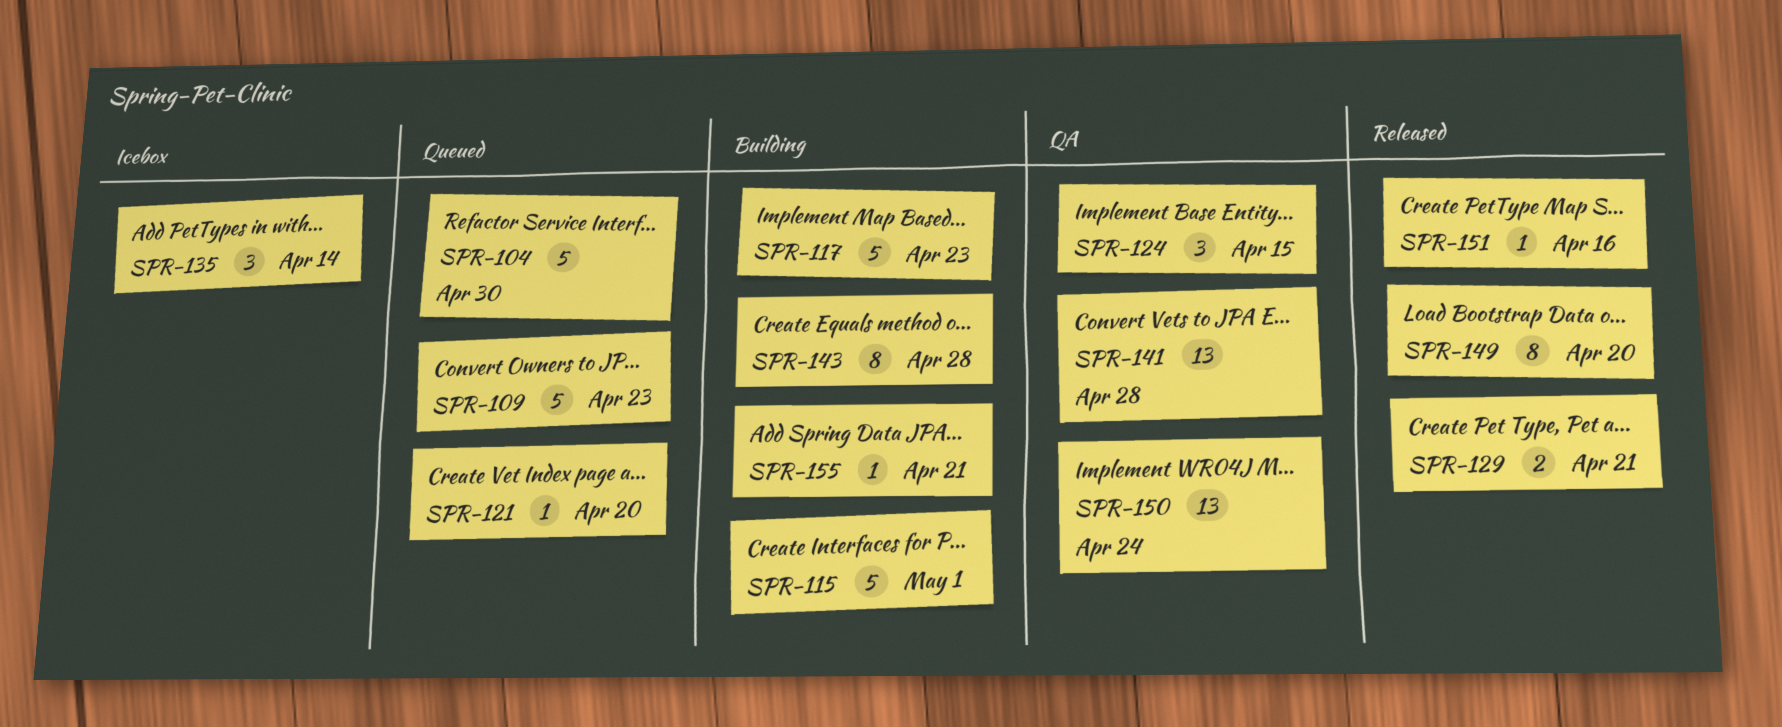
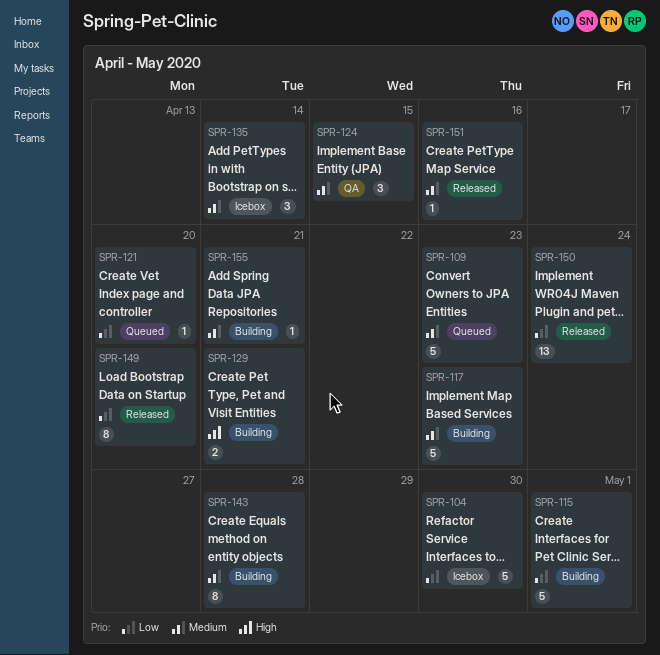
SPR-104, status: Queued -> Icebox
SPR-129, status: Released -> Building
SPR-141: present -> none
SPR-150, status: QA -> Released

